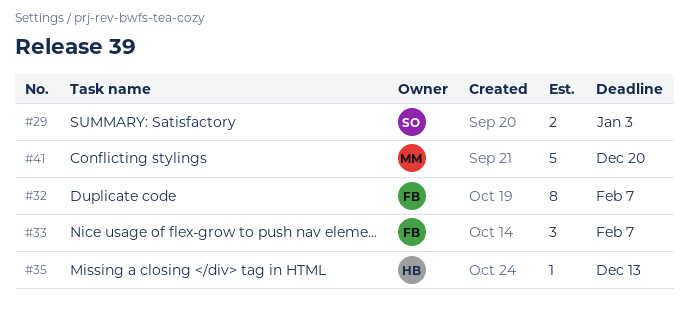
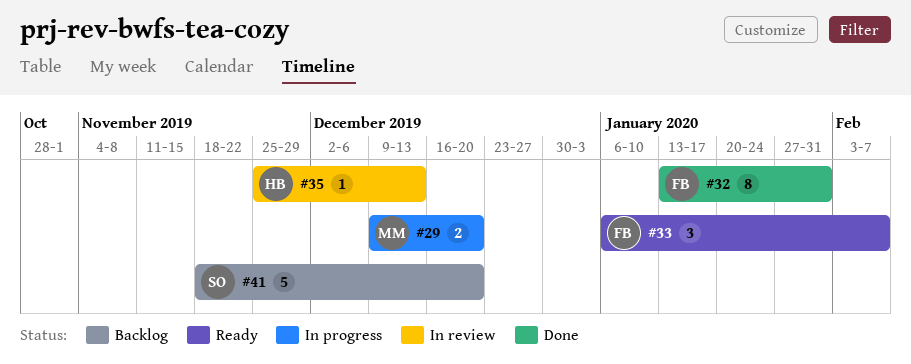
#29, owner: SO -> MM
#29, due: Jan 3 -> Dec 20
#32, due: Feb 7 -> Jan 31
#41, owner: MM -> SO

